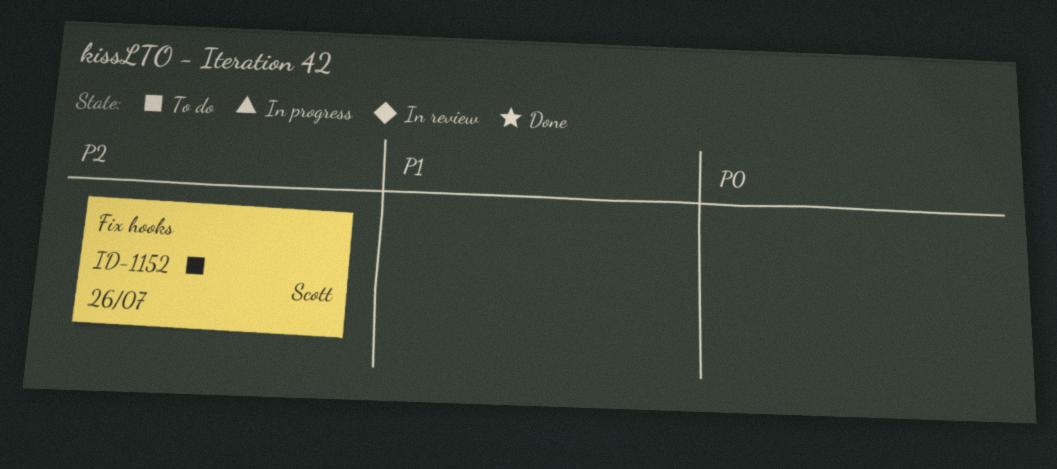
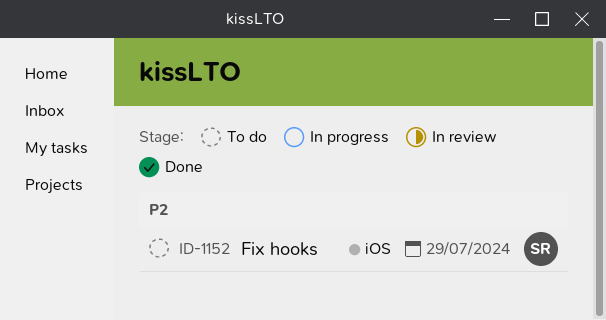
ID-1152, due: Jul 26 -> Jul 29

